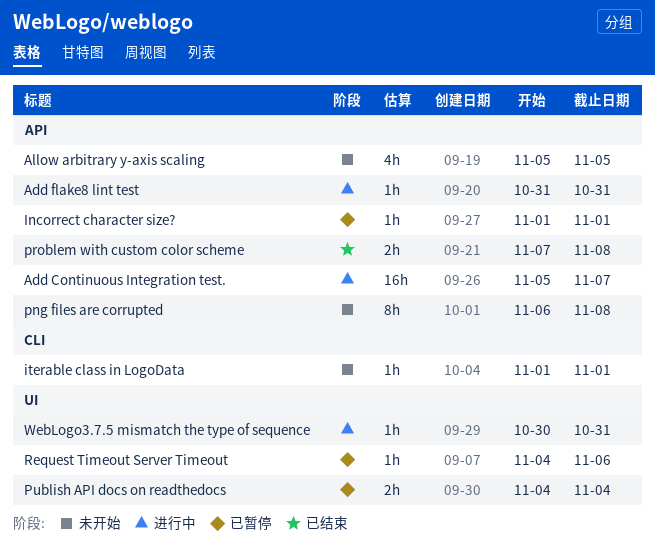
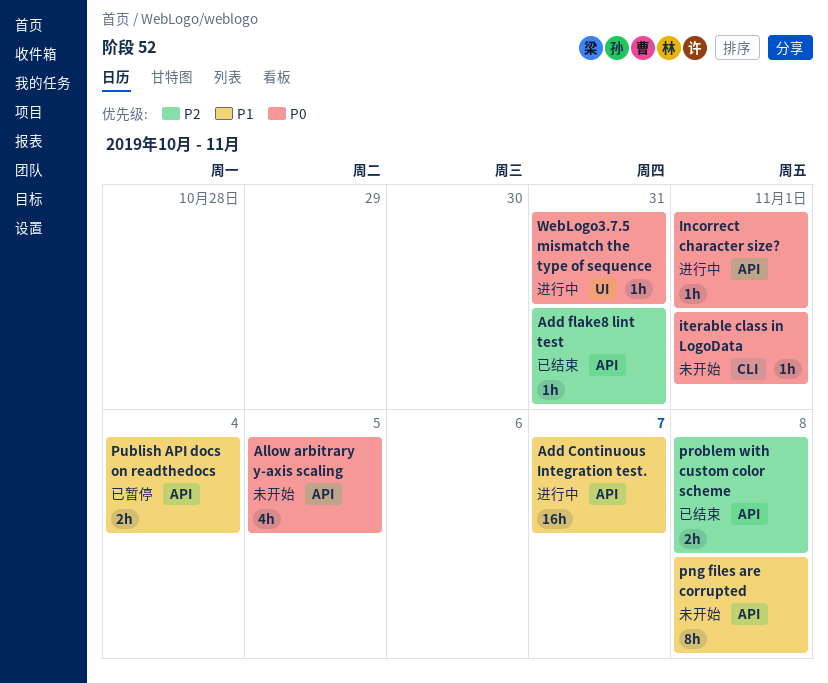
Add flake8 lint test, status: 进行中 -> 已结束
Incorrect character size?, status: 已暂停 -> 进行中
Publish API docs on readthedocs, label: UI -> API
Request Timeout Server Timeout: present -> none

